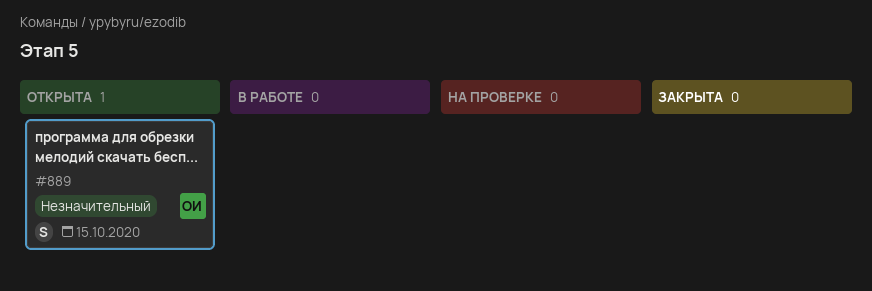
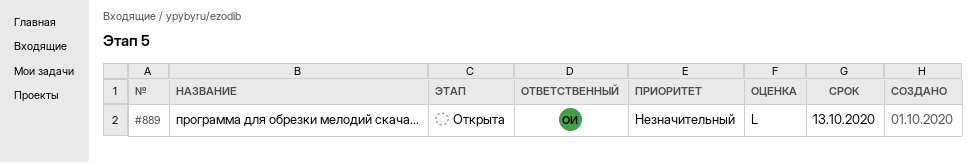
#889, estimate: S -> L
#889, due: Oct 15 -> Oct 13

